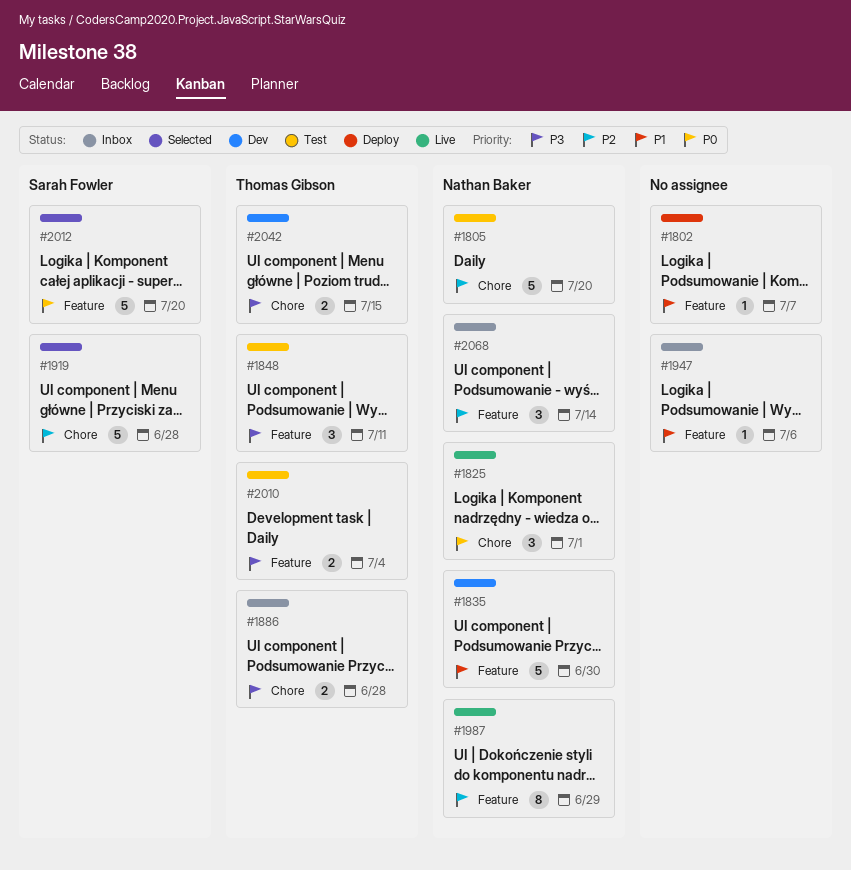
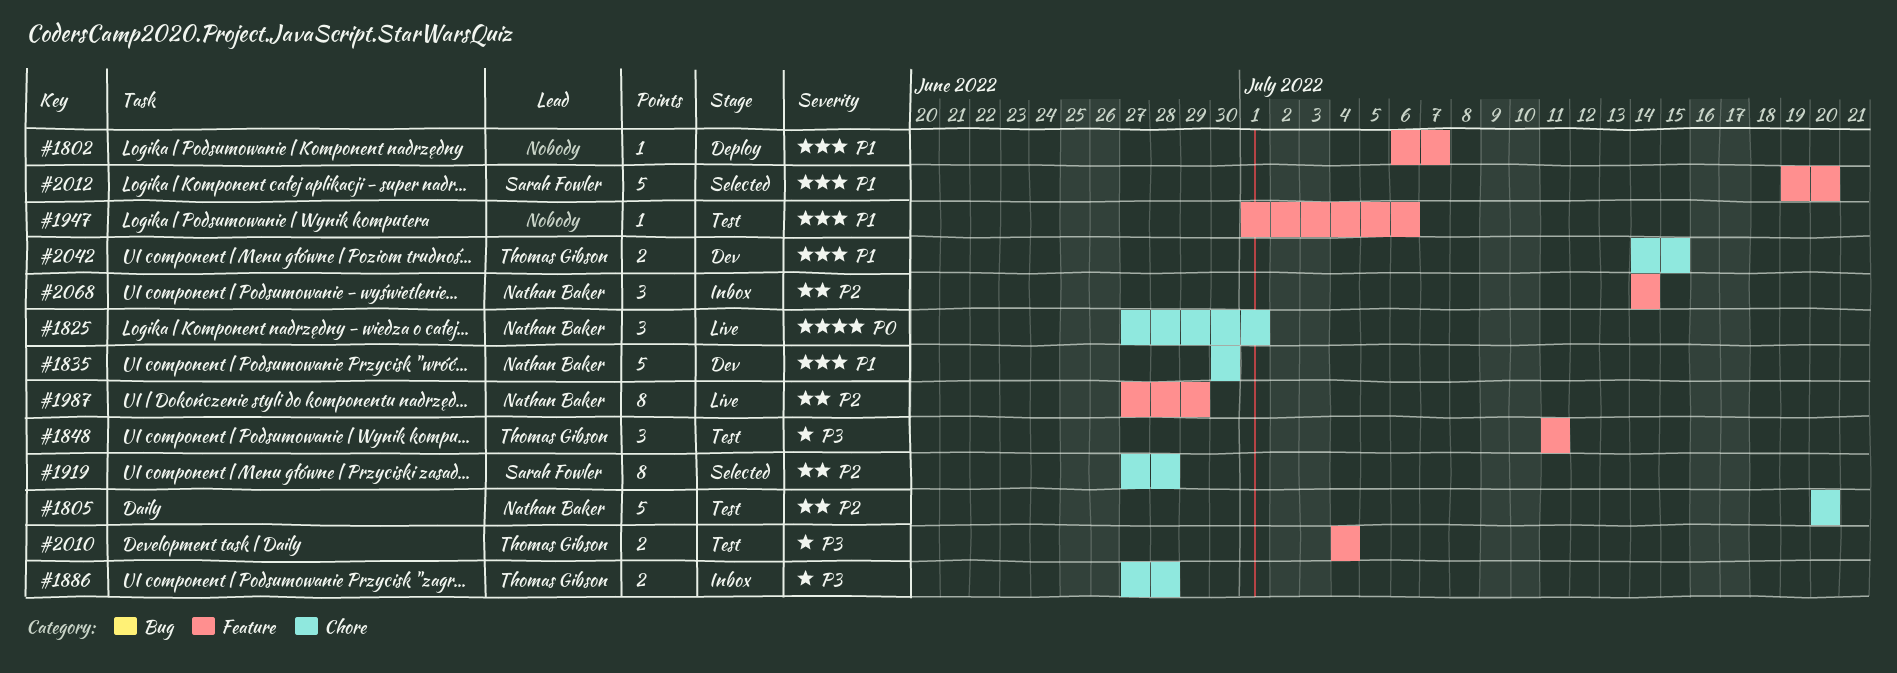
#1835, label: Feature -> Chore
#1919, estimate: 5 -> 8
#1947, status: Inbox -> Test
#2012, priority: P0 -> P1
#2042, priority: P3 -> P1

